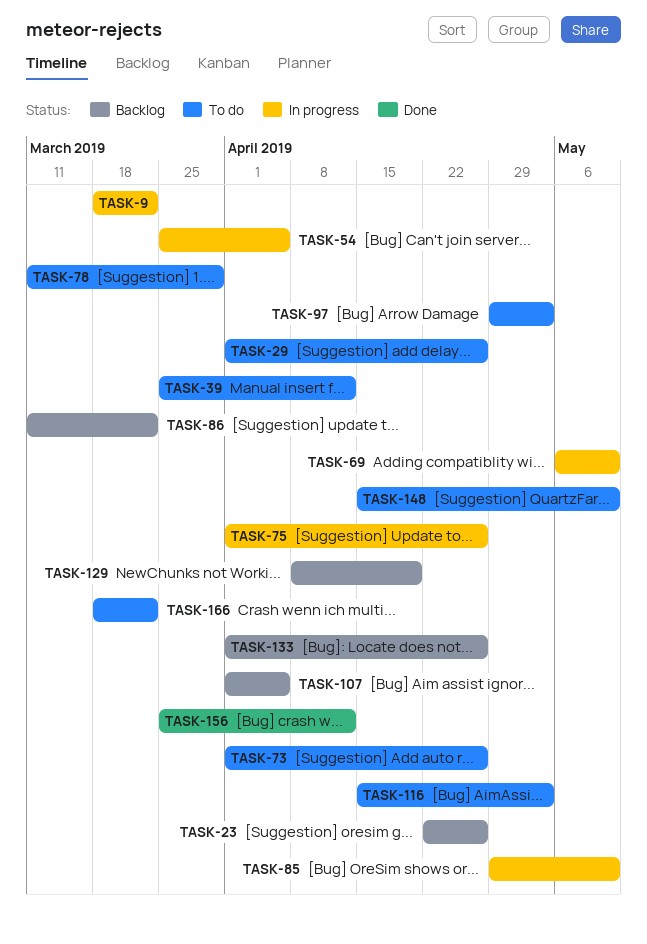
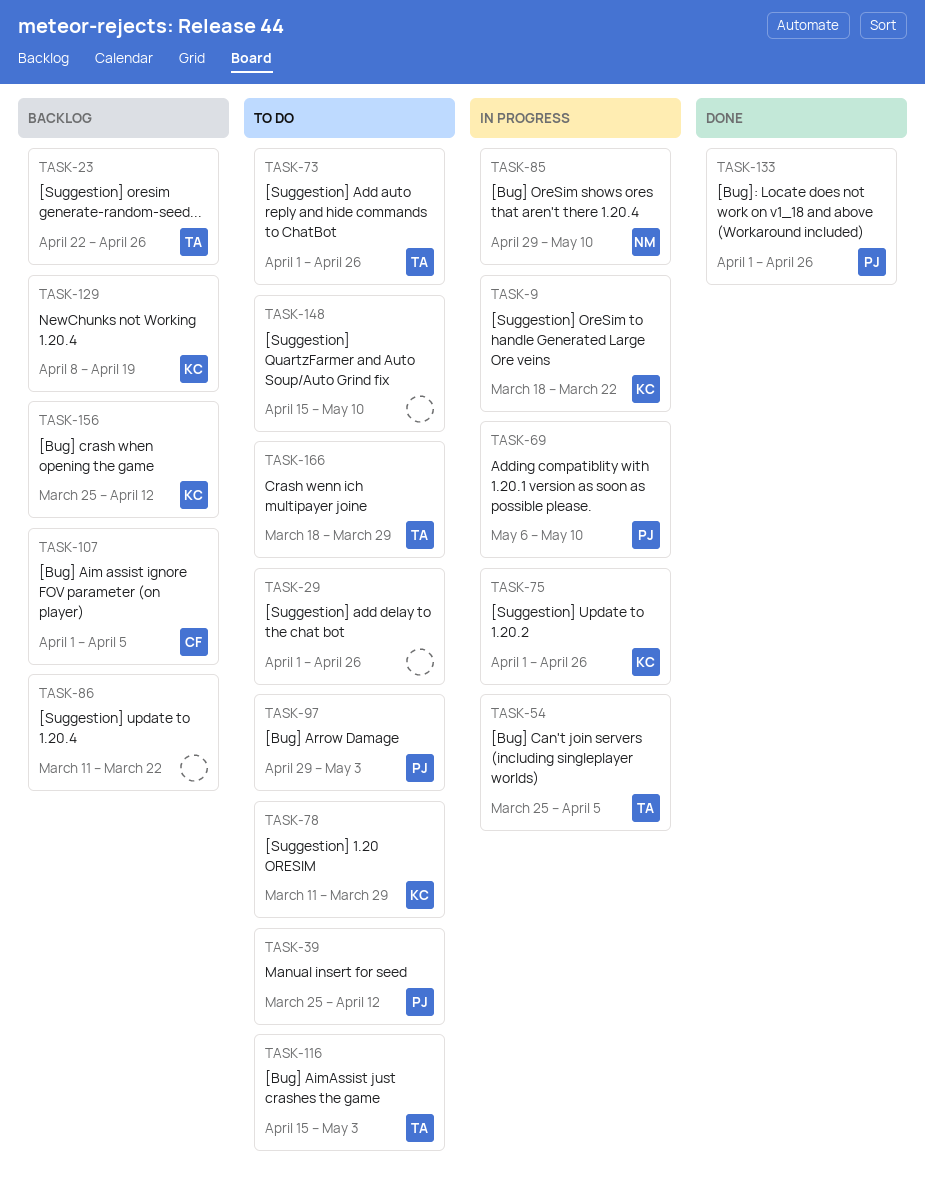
TASK-133, status: Backlog -> Done
TASK-156, status: Done -> Backlog
TASK-166, due: Mar 22 -> Mar 29

